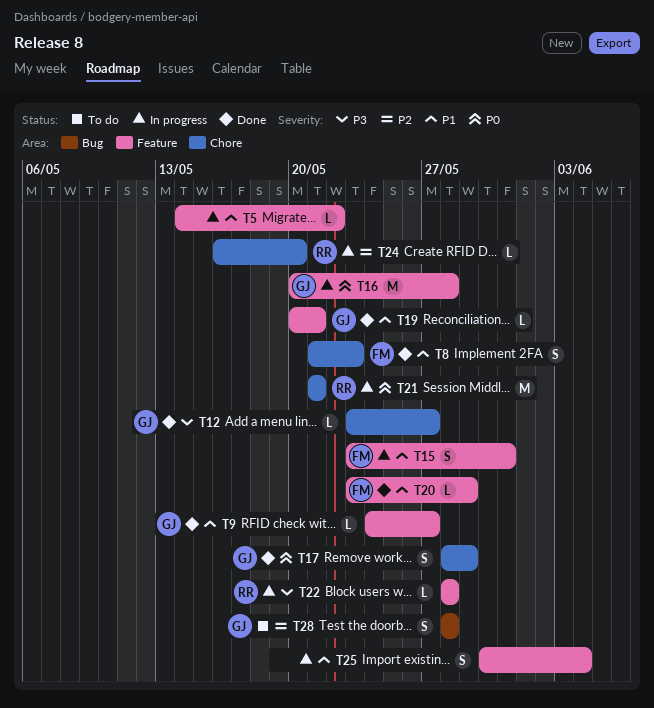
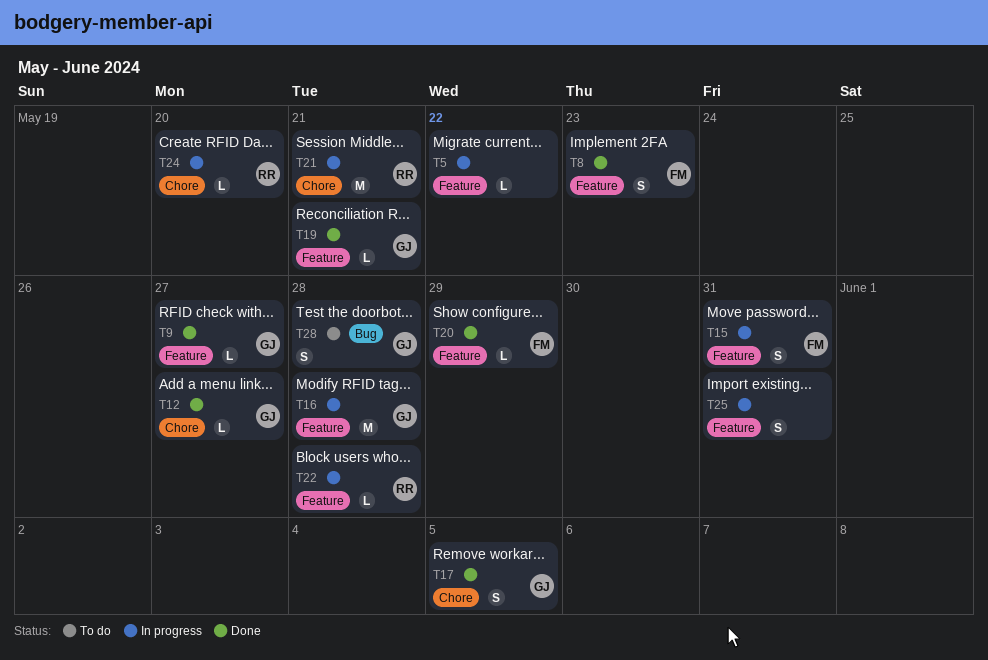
T8, label: Chore -> Feature
T17, due: May 29 -> Jun 5
T25, due: Jun 4 -> May 31

